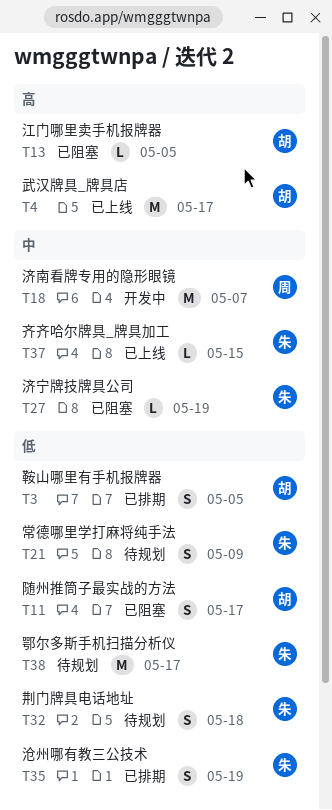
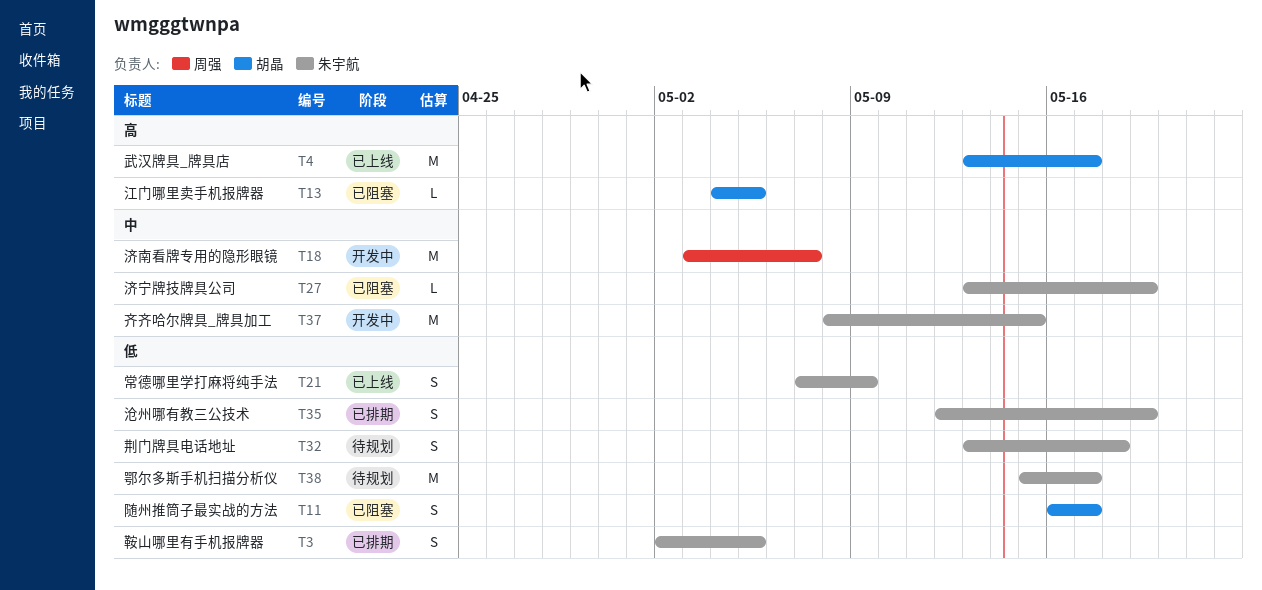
T3, owner: 胡晶 -> 朱宇航
T21, status: 待规划 -> 已上线
T37, status: 已上线 -> 开发中
T37, estimate: L -> M

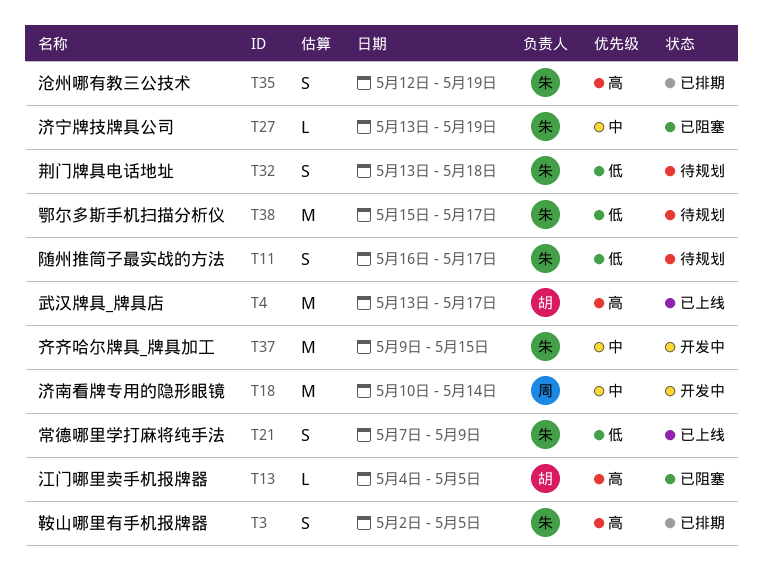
T3, priority: 低 -> 高
T11, status: 已阻塞 -> 待规划
T11, owner: 胡晶 -> 朱宇航
T18, start: May 3 -> May 10
T18, due: May 7 -> May 14
T35, priority: 低 -> 高
T37, start: May 8 -> May 9

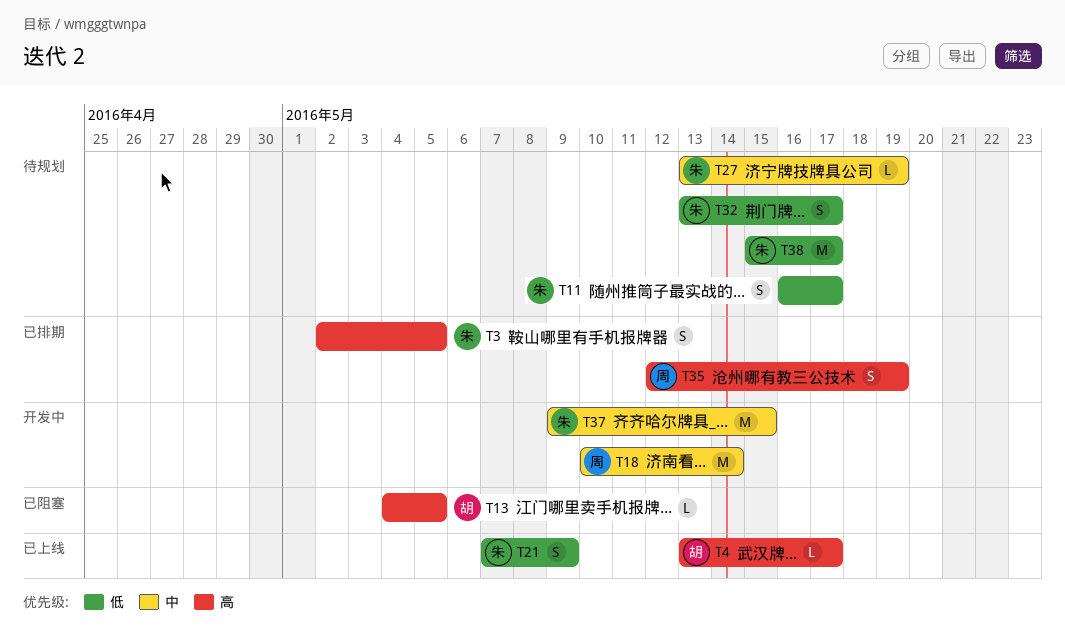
T4, estimate: M -> L
T27, status: 已阻塞 -> 待规划
T32, due: May 18 -> May 17
T35, owner: 朱 -> 周

